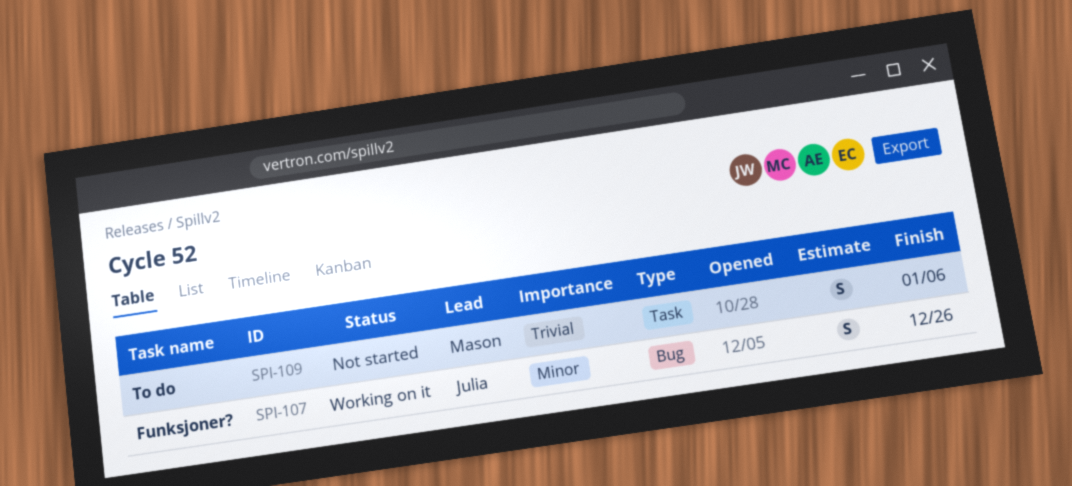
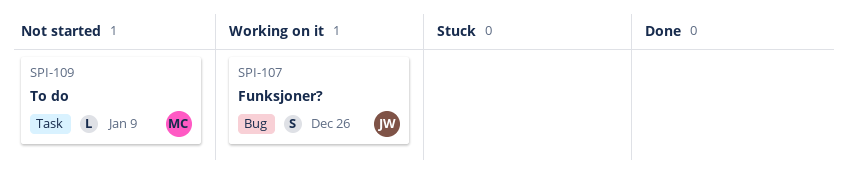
SPI-109, estimate: S -> L
SPI-109, due: Jan 6 -> Jan 9

